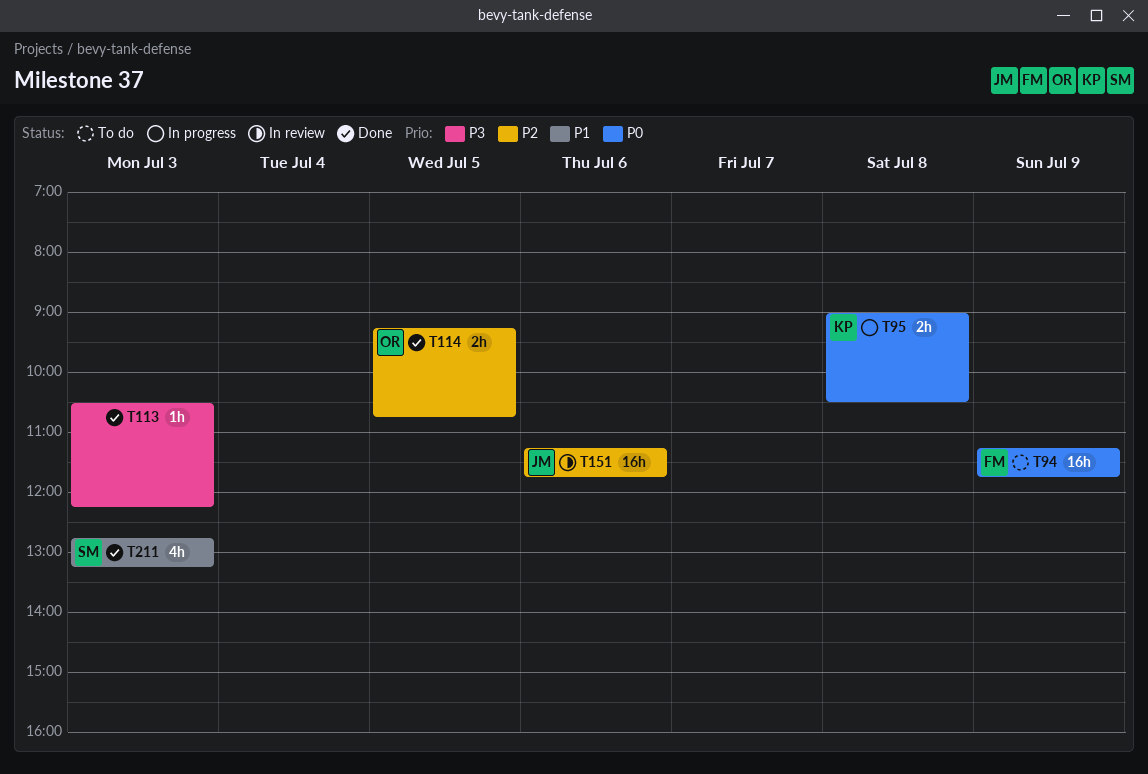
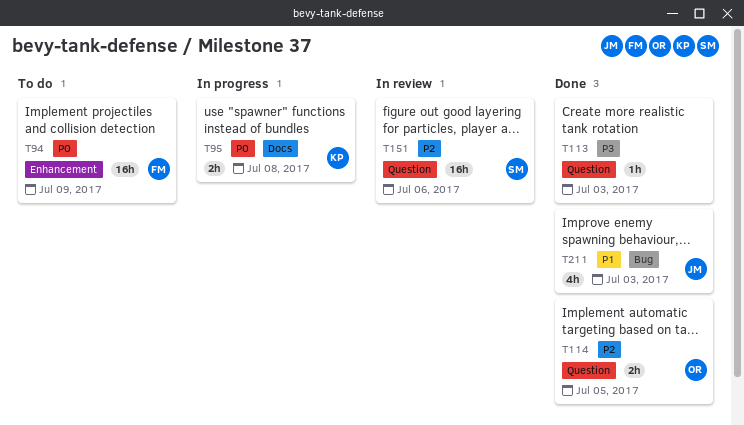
T151, owner: JM -> SM
T211, owner: SM -> JM

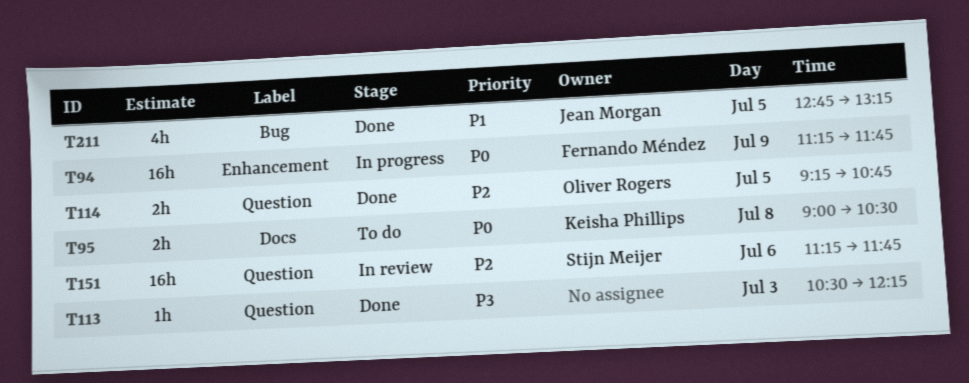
T94, status: To do -> In progress
T95, status: In progress -> To do
T211, day: Jul 3 -> Jul 5

